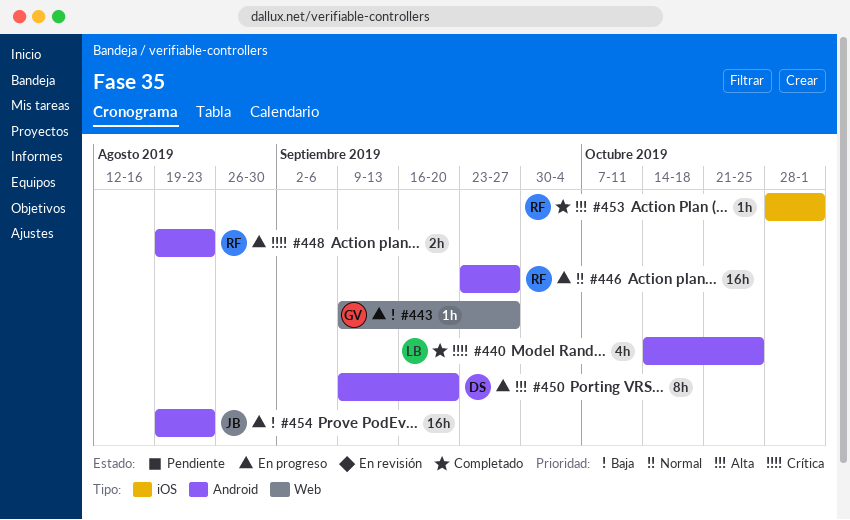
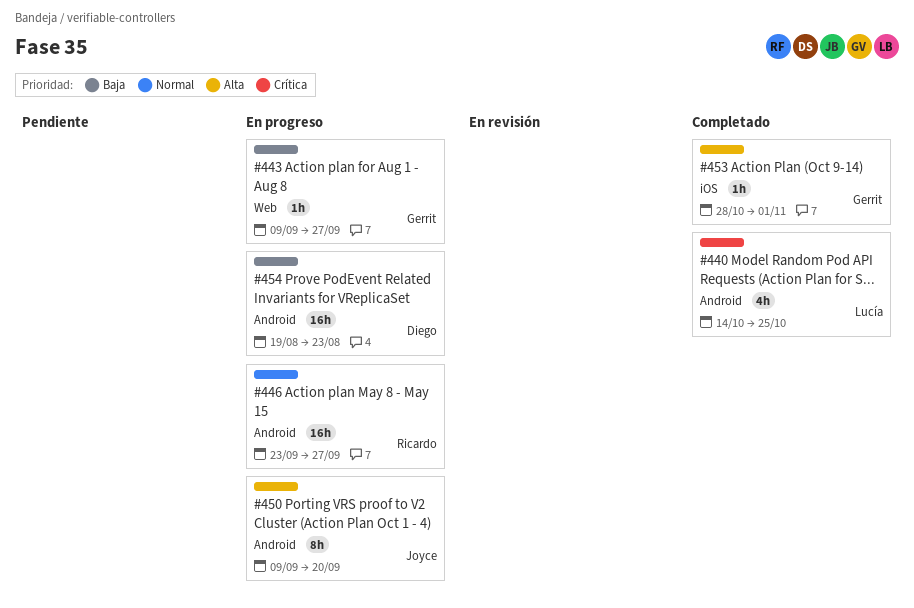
#448: present -> none
#450, owner: Diego -> Joyce
#453, owner: Ricardo -> Gerrit
#454, owner: Joyce -> Diego

